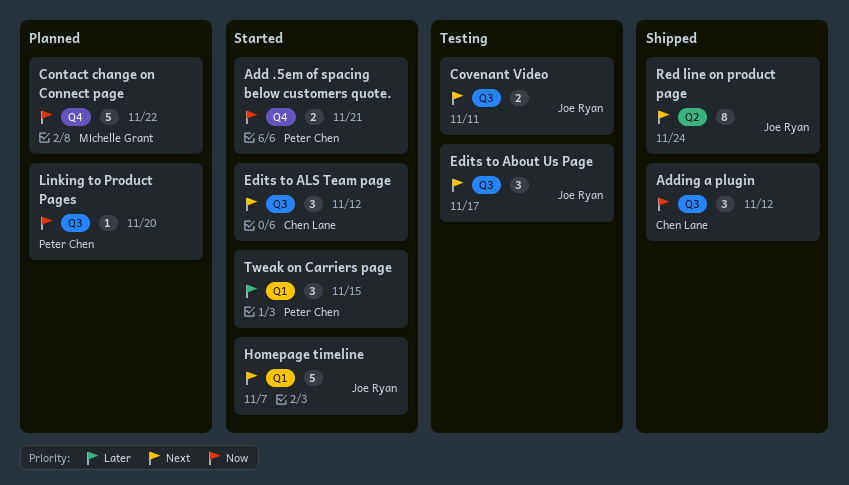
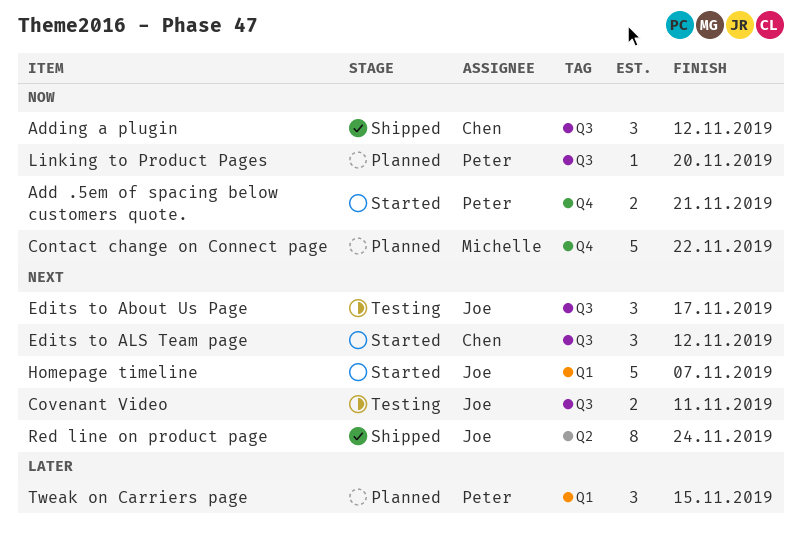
Tweak on Carriers page, status: Started -> Planned

